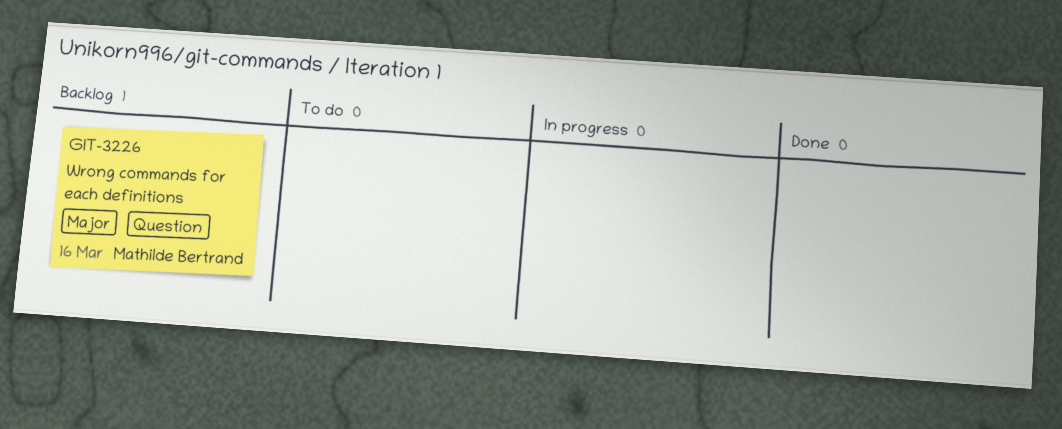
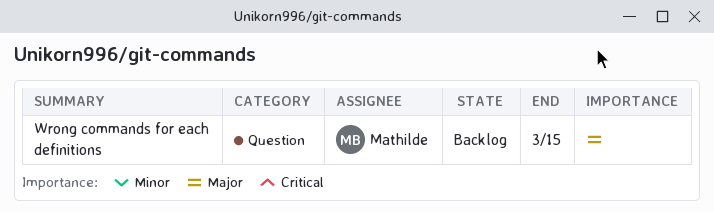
Wrong commands for each definitions, due: Mar 16 -> Mar 15

